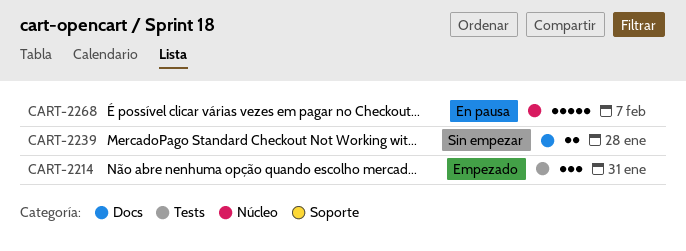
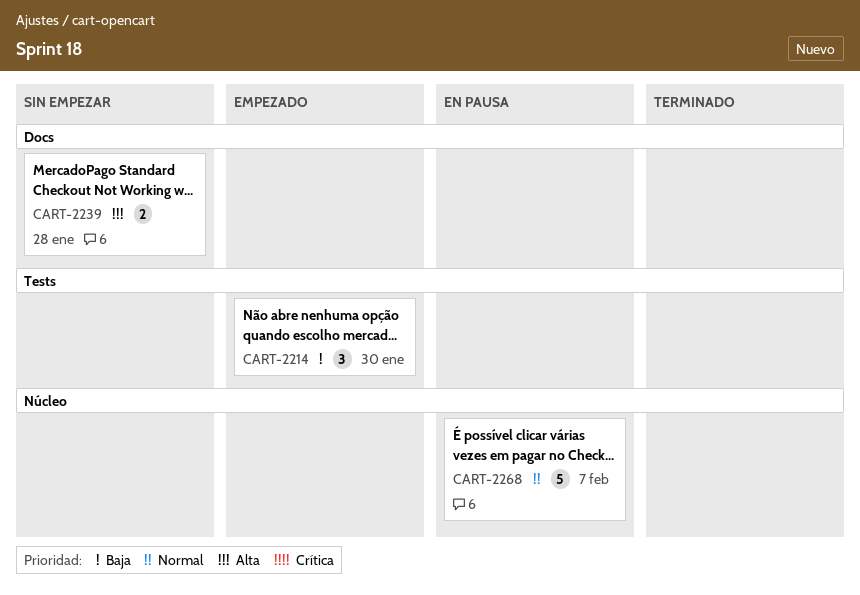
CART-2214, due: Jan 31 -> Jan 30

